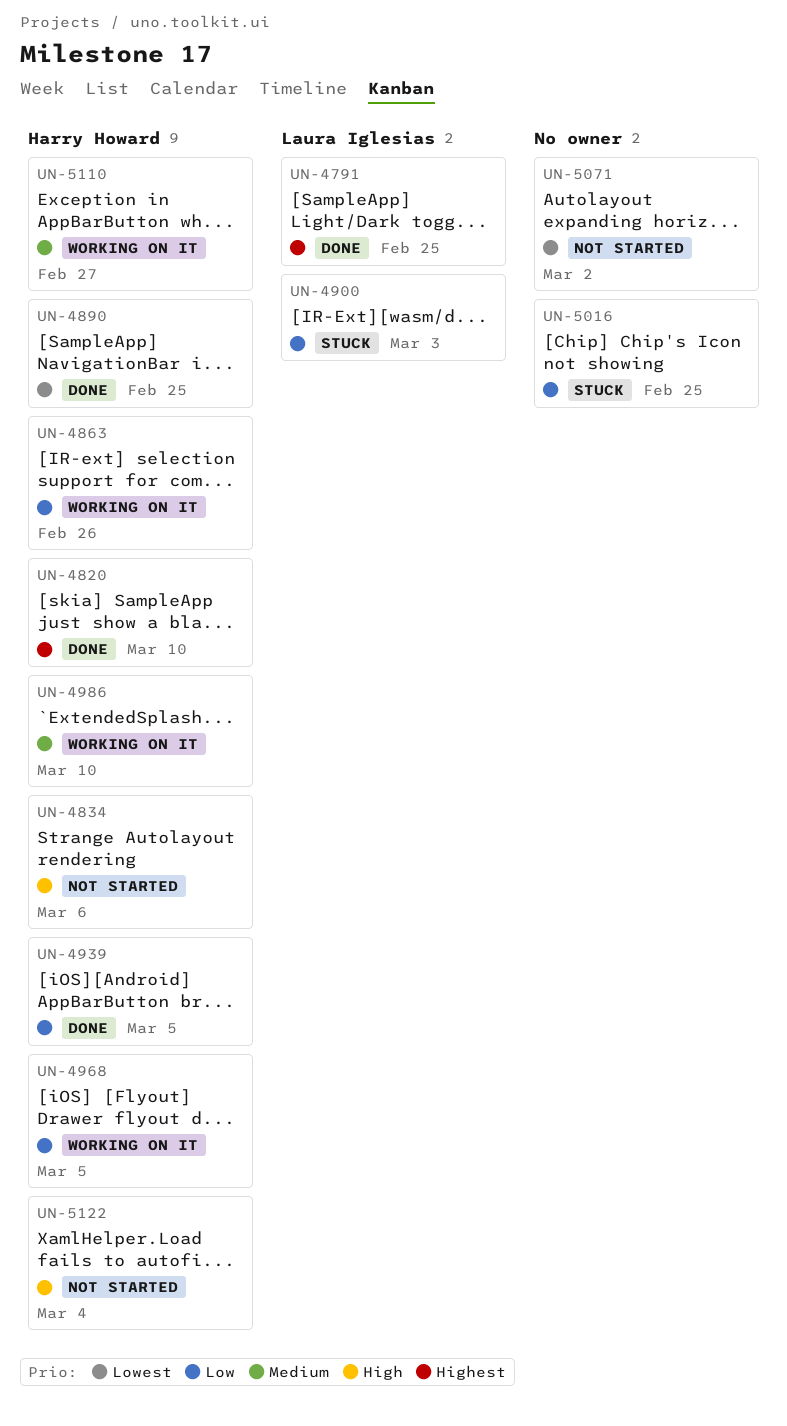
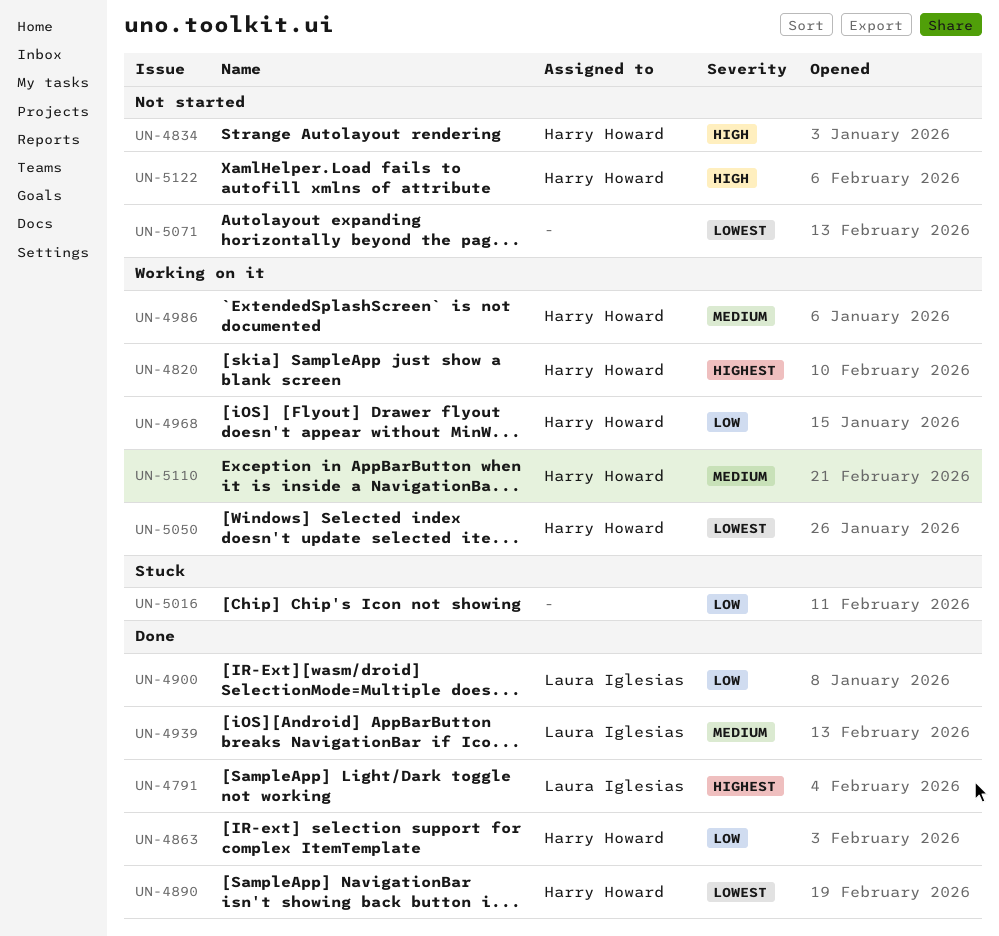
UN-4820, status: Done -> Working on it
UN-4863, status: Working on it -> Done
UN-4900, status: Stuck -> Done
UN-4939, owner: Harry Howard -> Laura Iglesias
UN-4939, priority: Low -> Medium
UN-5050: none -> present

